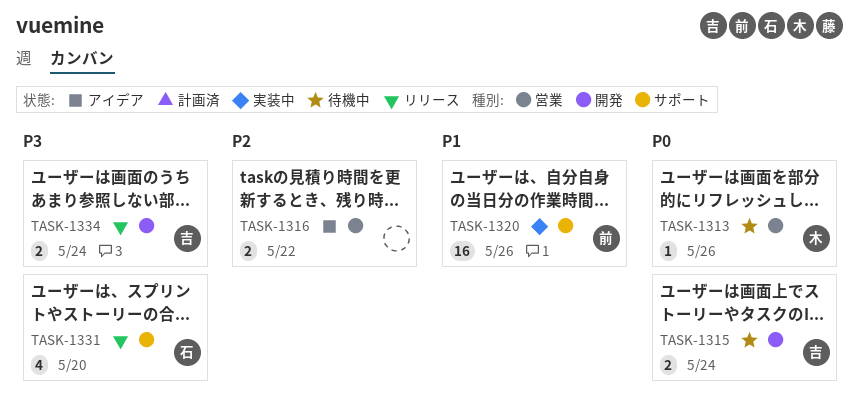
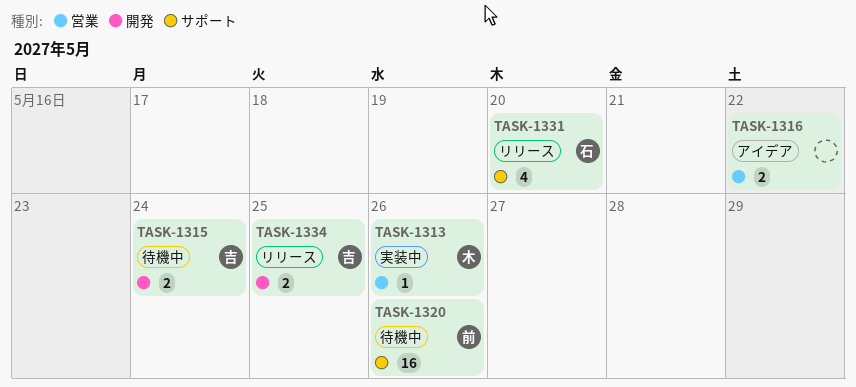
TASK-1313, status: 待機中 -> 実装中
TASK-1320, status: 実装中 -> 待機中
TASK-1334, due: May 24 -> May 25

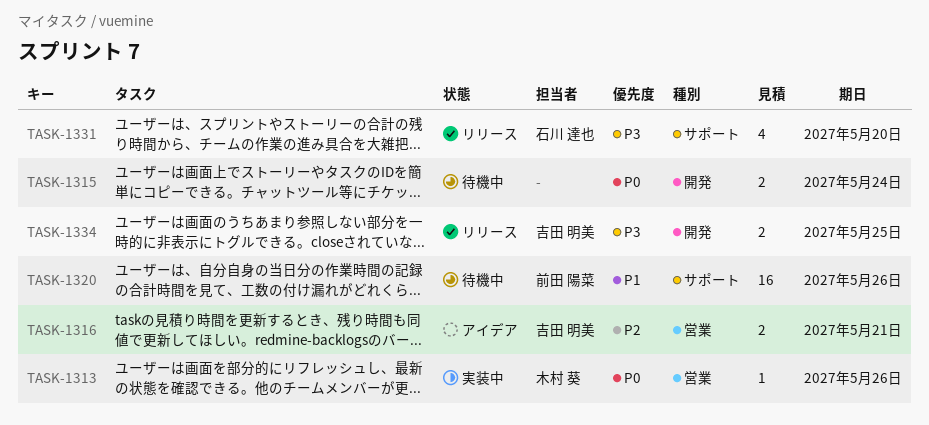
TASK-1315, owner: 吉田 明美 -> none
TASK-1316, owner: none -> 吉田 明美
TASK-1316, due: May 22 -> May 21

